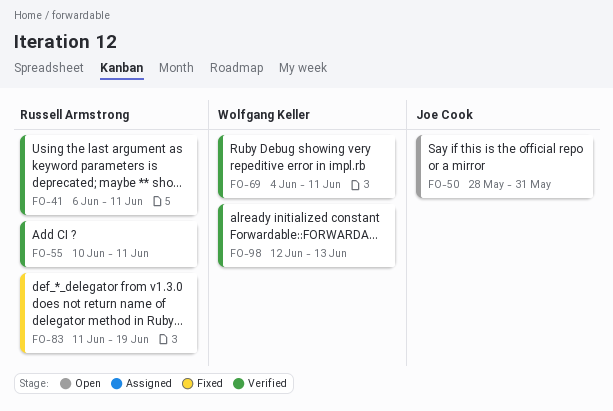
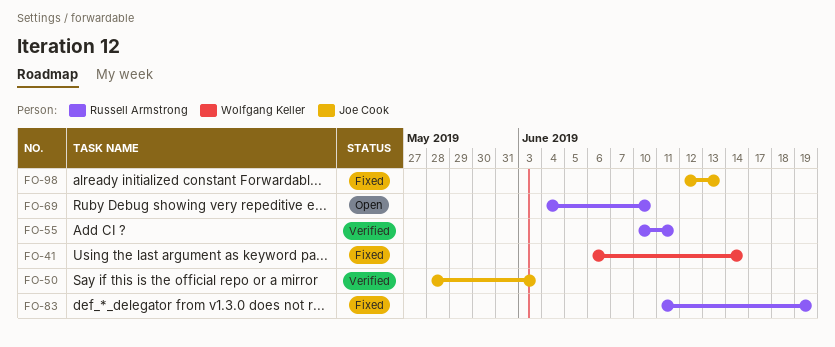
FO-41, status: Verified -> Fixed
FO-41, owner: Russell Armstrong -> Wolfgang Keller
FO-41, due: Jun 11 -> Jun 14
FO-50, status: Open -> Verified
FO-50, due: May 31 -> Jun 3
FO-69, status: Verified -> Open
FO-69, owner: Wolfgang Keller -> Russell Armstrong
FO-69, due: Jun 11 -> Jun 10
FO-98, status: Verified -> Fixed
FO-98, owner: Wolfgang Keller -> Joe Cook

